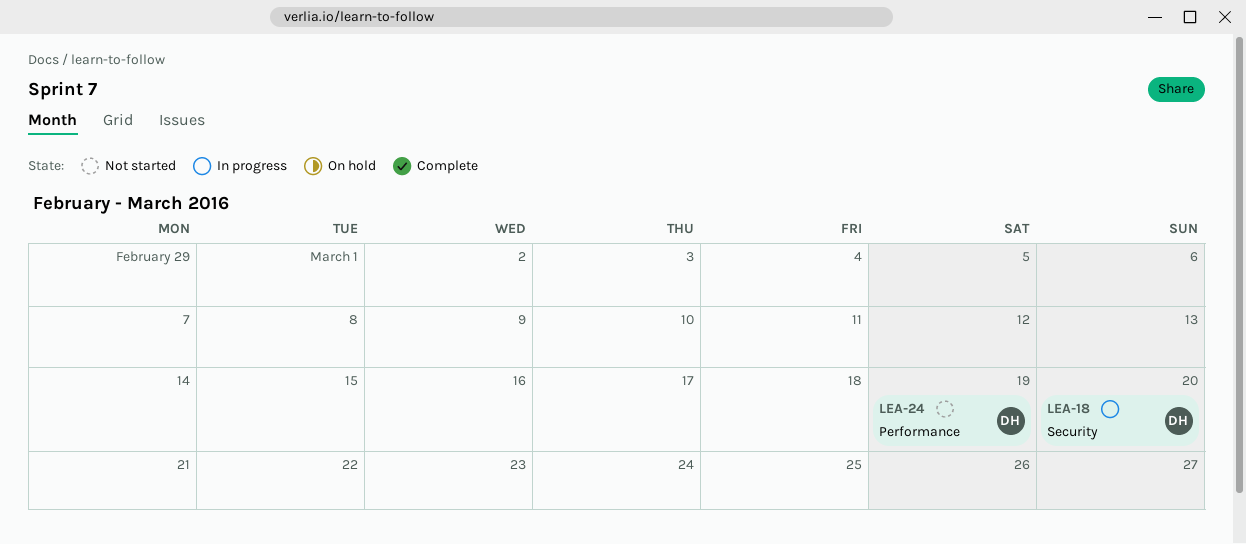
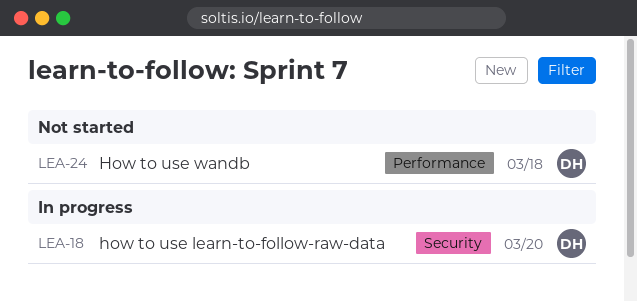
LEA-24, due: Mar 19 -> Mar 18

